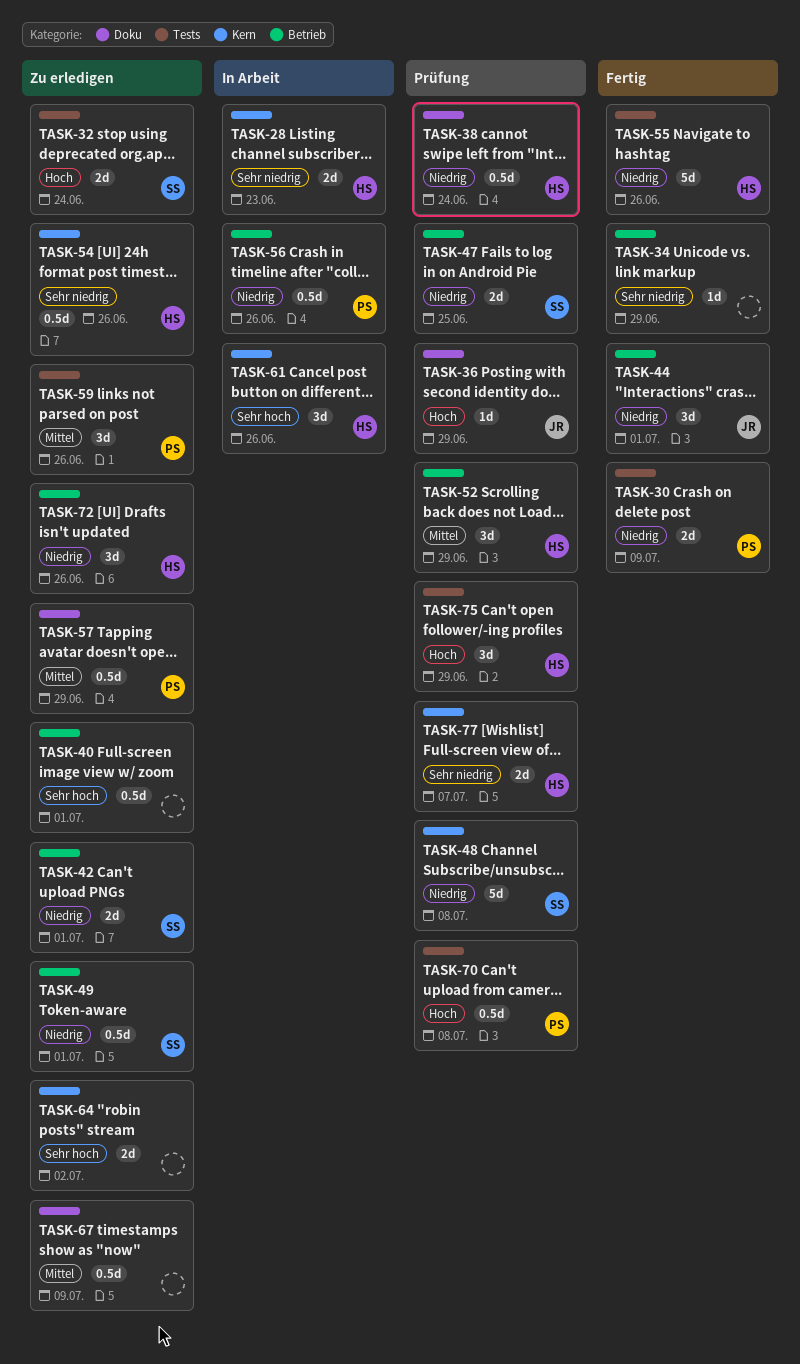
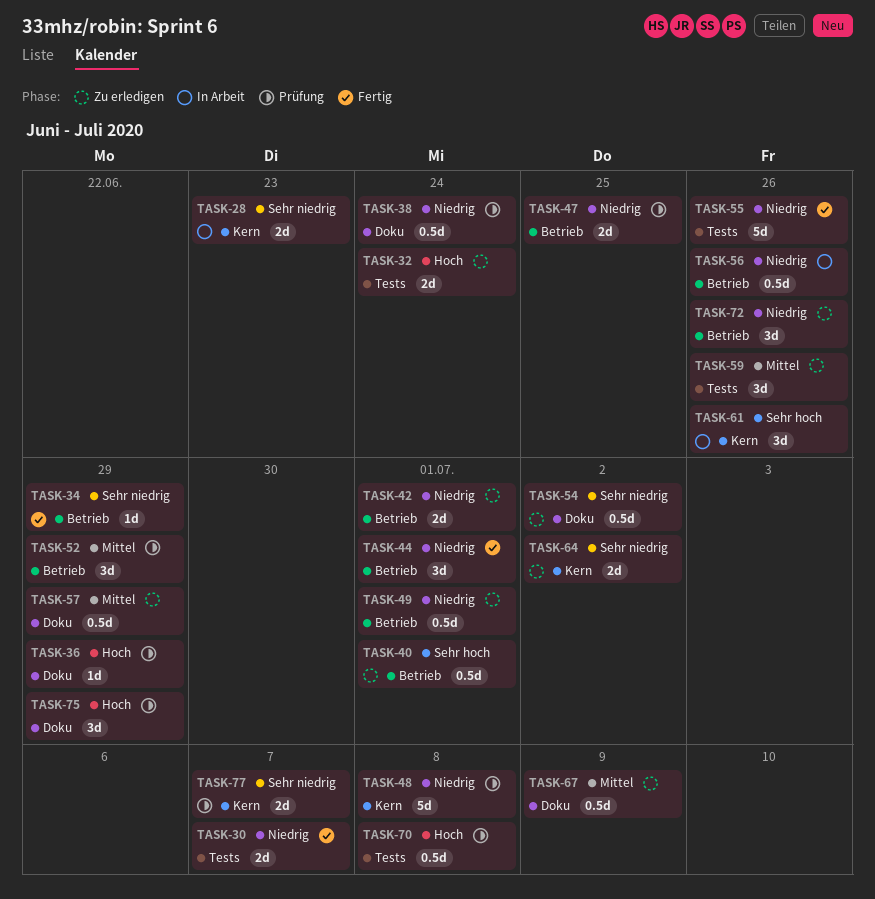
TASK-30, due: Jul 9 -> Jul 7
TASK-54, label: Kern -> Doku
TASK-54, due: Jun 26 -> Jul 2
TASK-64, priority: Sehr hoch -> Sehr niedrig
TASK-75, label: Tests -> Doku

